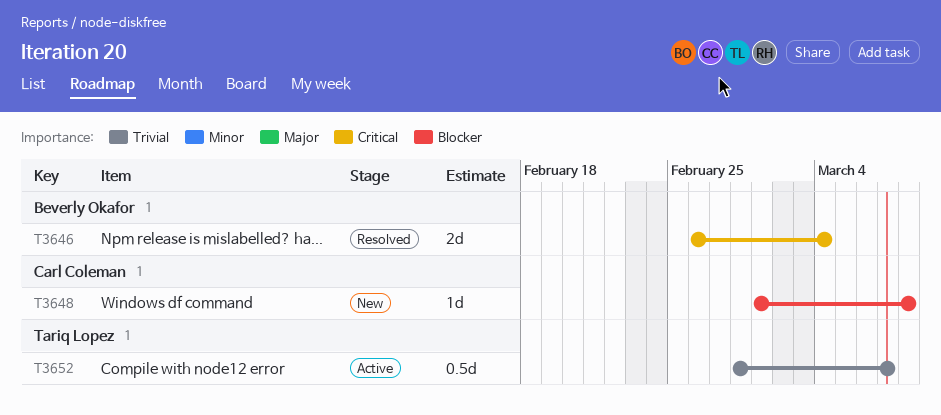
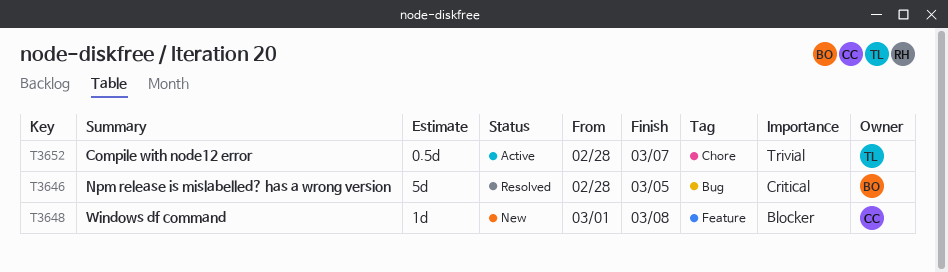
T3646, estimate: 2d -> 5d
T3646, start: Feb 26 -> Feb 28
T3646, due: Mar 4 -> Mar 5

